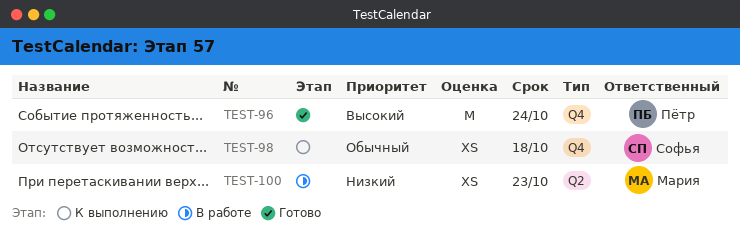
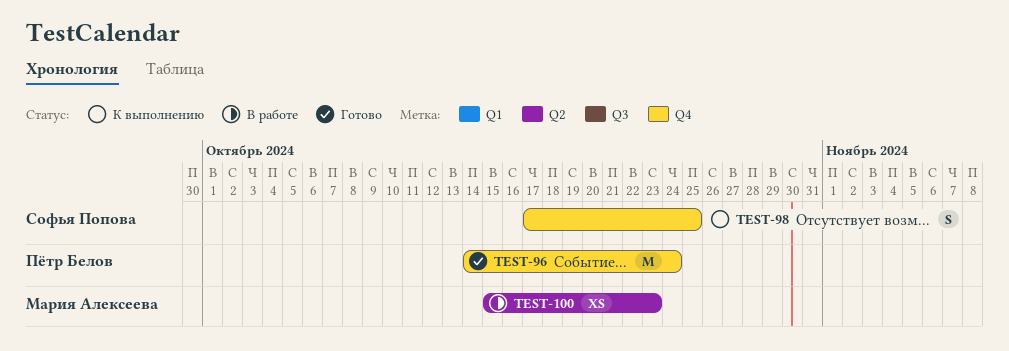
TEST-98, estimate: XS -> S
TEST-98, due: Oct 18 -> Oct 25

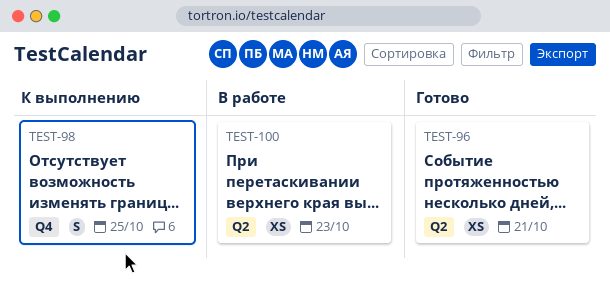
TEST-96, label: Q4 -> Q2
TEST-96, estimate: M -> XS
TEST-96, due: Oct 24 -> Oct 21

